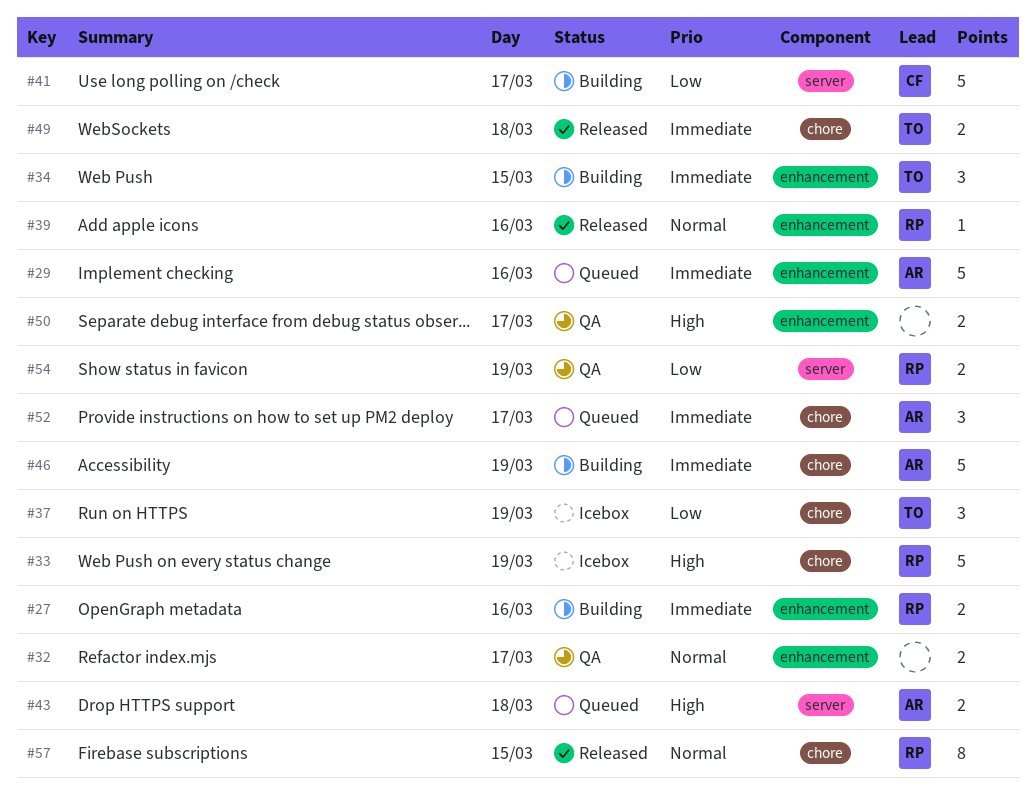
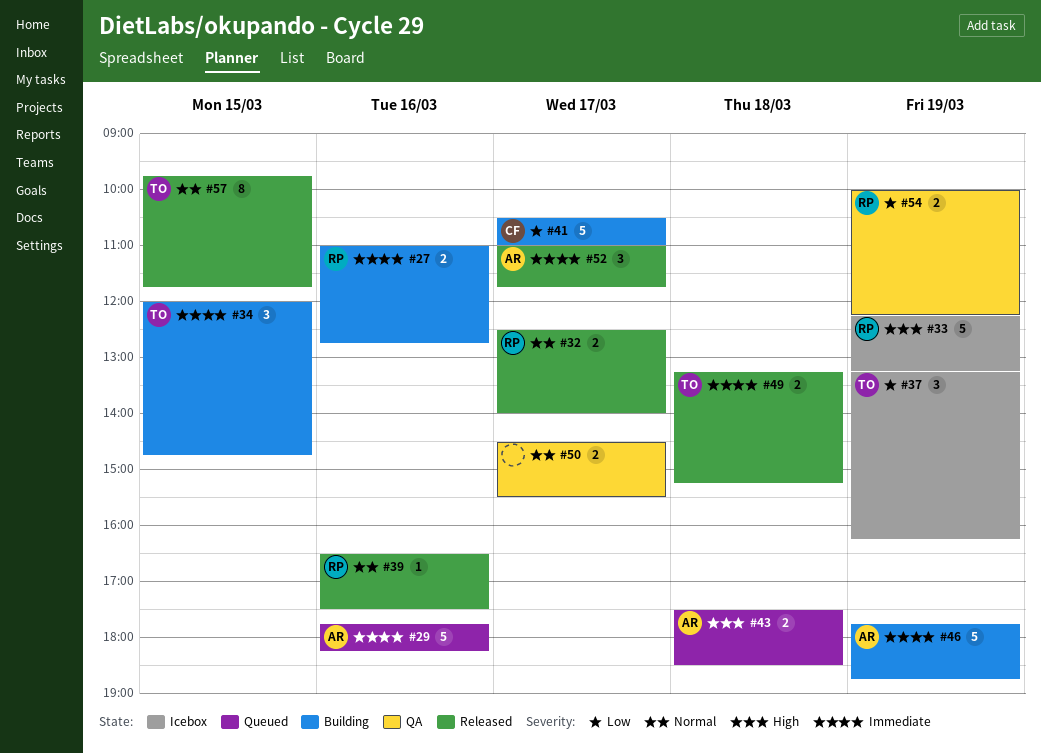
#32, status: QA -> Released
#32, owner: none -> RP
#50, priority: High -> Normal
#52, status: Queued -> Released
#57, owner: RP -> TO

